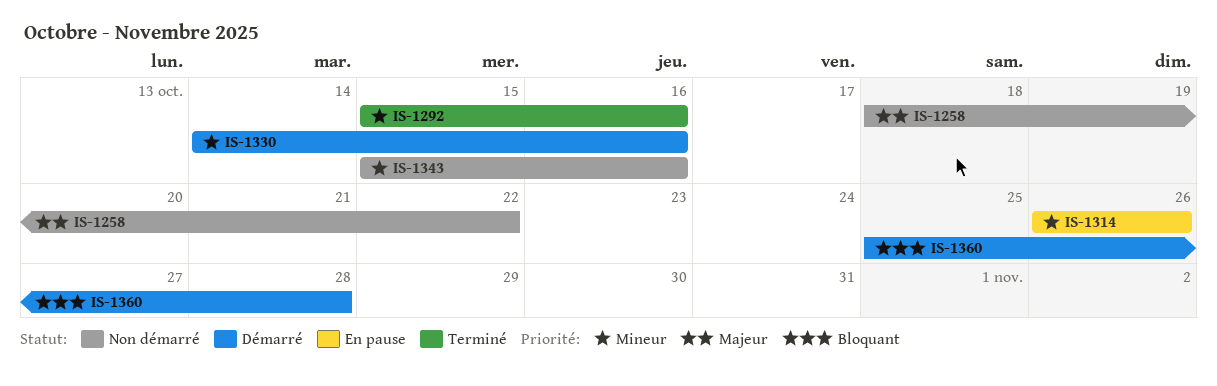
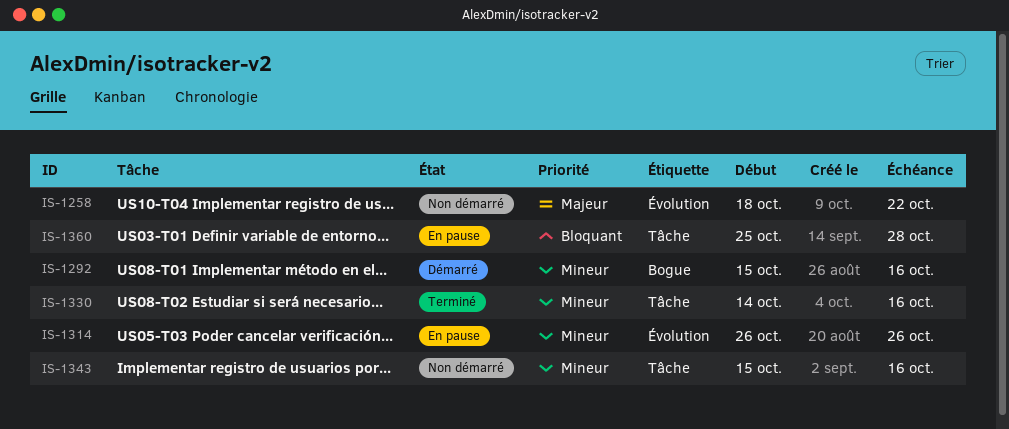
IS-1292, status: Terminé -> Démarré
IS-1330, status: Démarré -> Terminé
IS-1360, status: Démarré -> En pause

